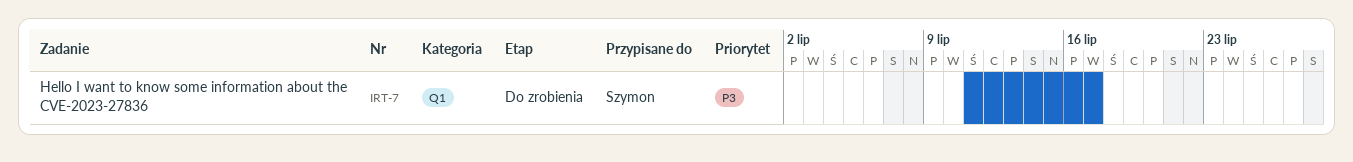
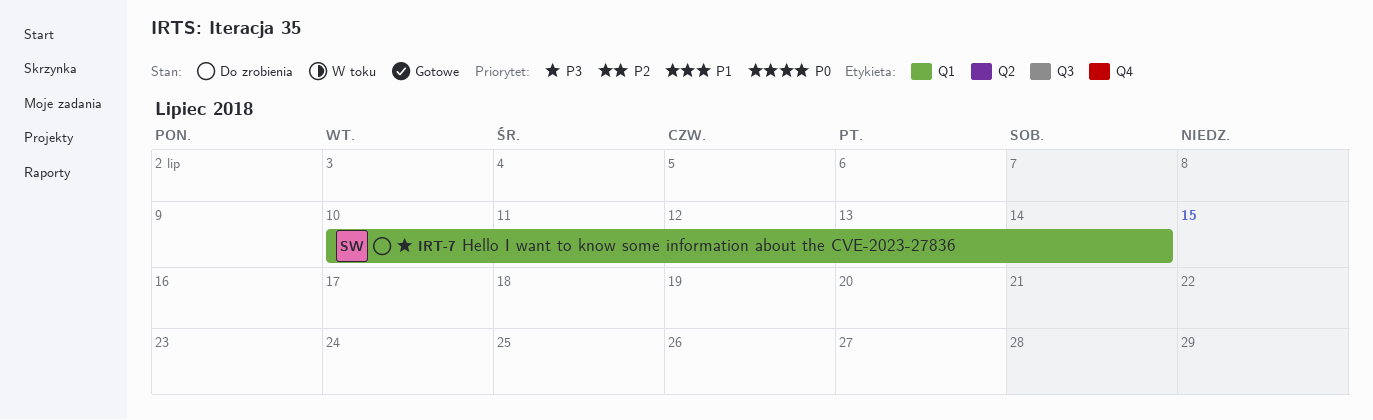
IRT-7, start: Jul 11 -> Jul 10
IRT-7, due: Jul 17 -> Jul 14

